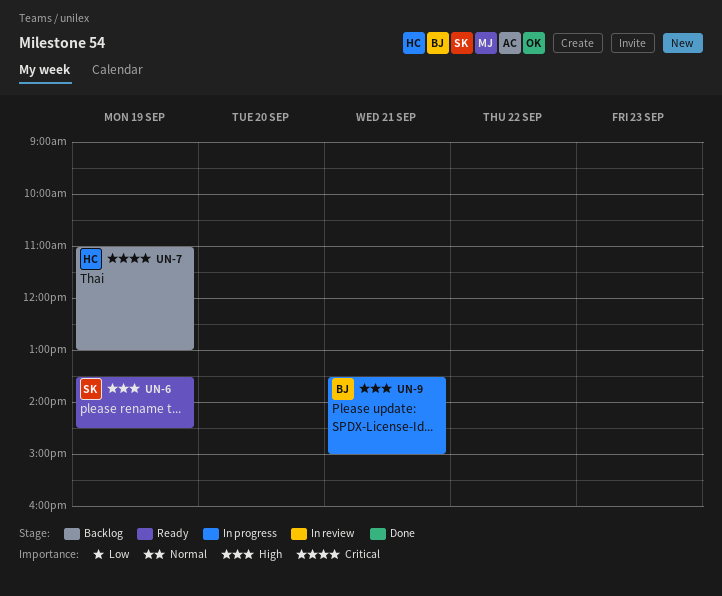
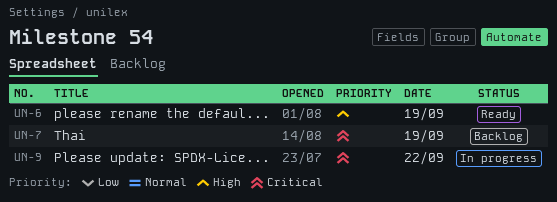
UN-9, priority: High -> Critical
UN-9, day: Sep 21 -> Sep 22

